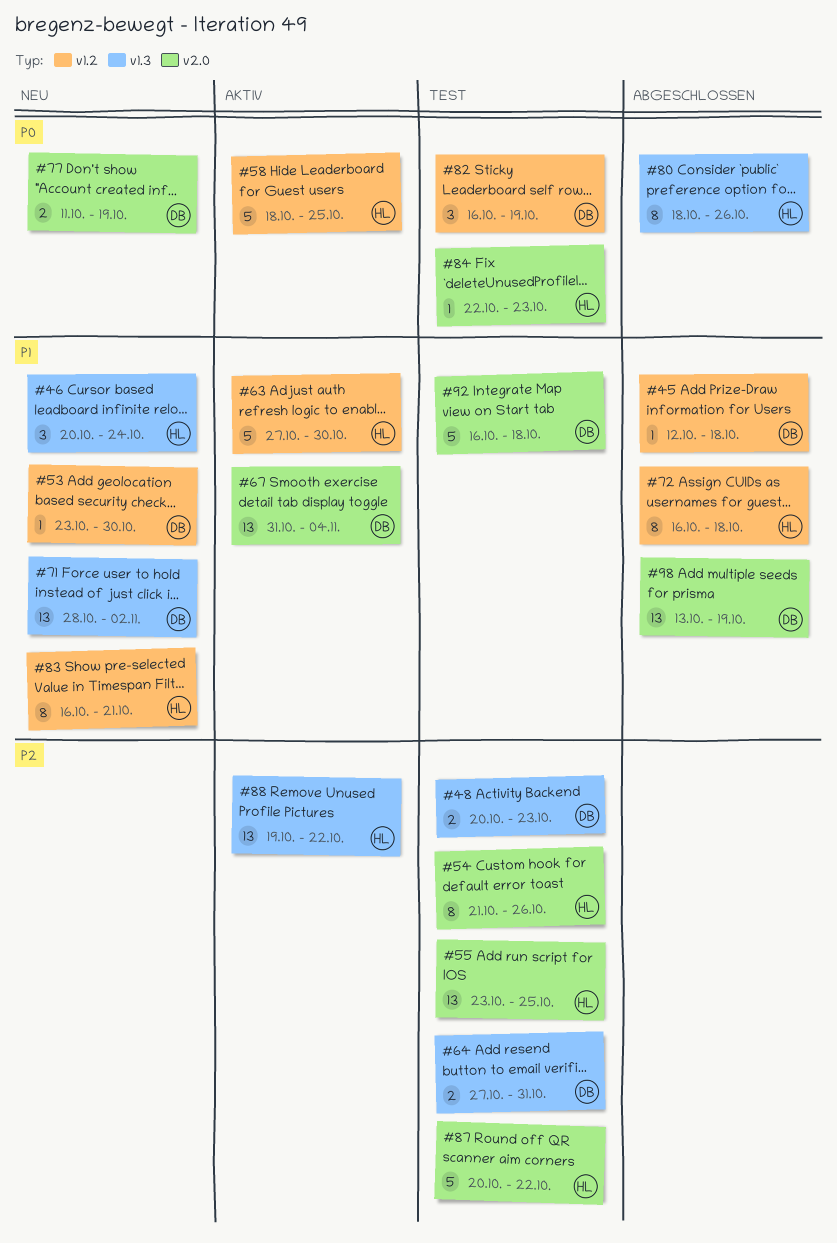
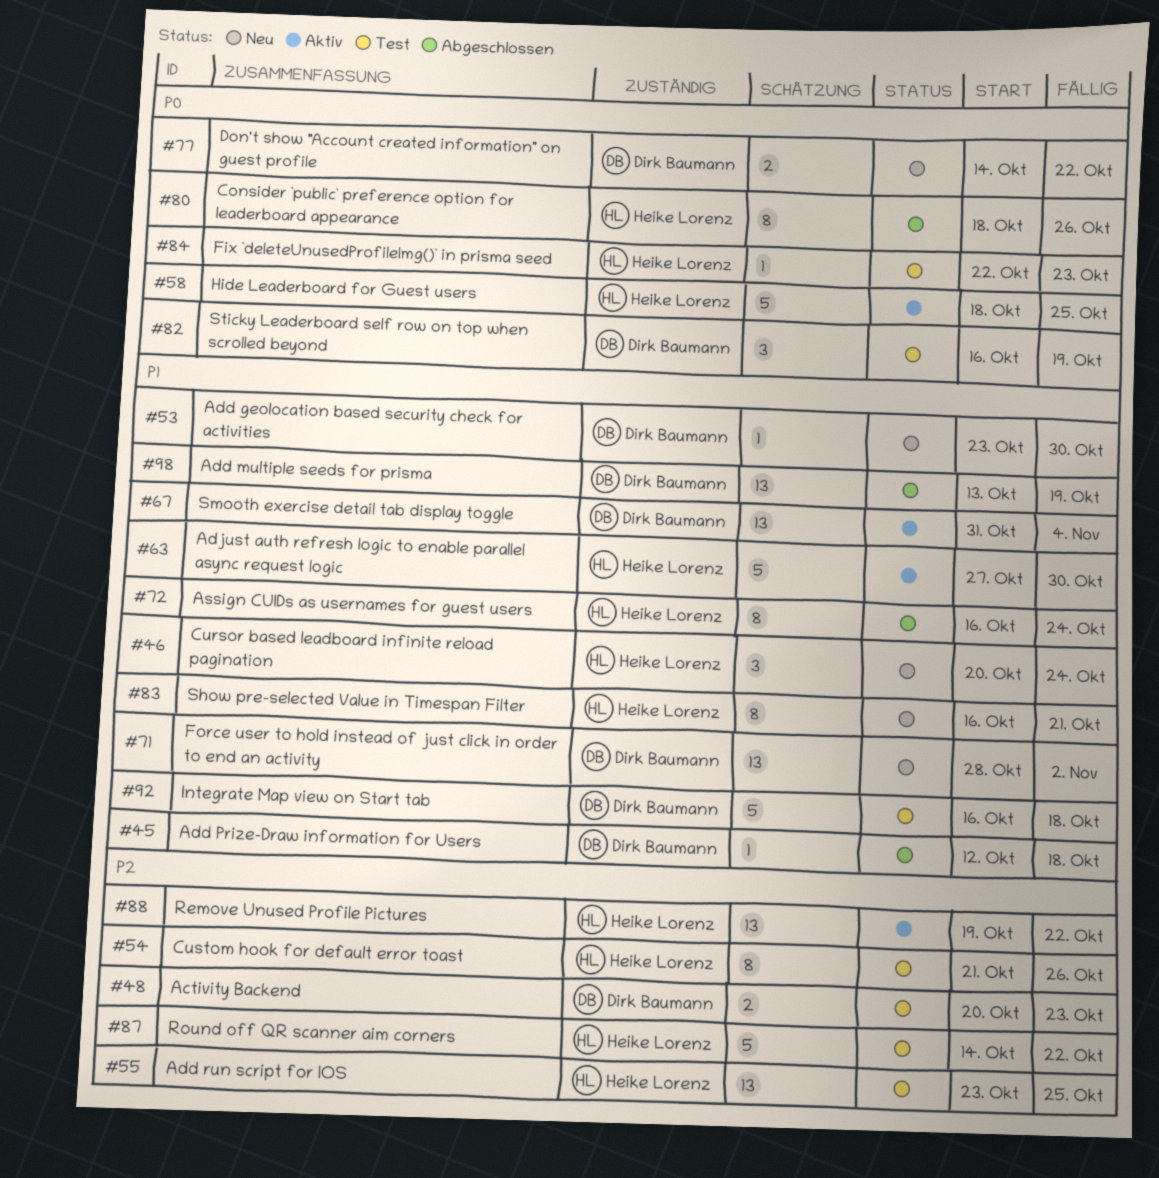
#64: present -> none
#72, due: Oct 18 -> Oct 24
#77, start: Oct 11 -> Oct 14
#77, due: Oct 19 -> Oct 22
#87, start: Oct 20 -> Oct 14

